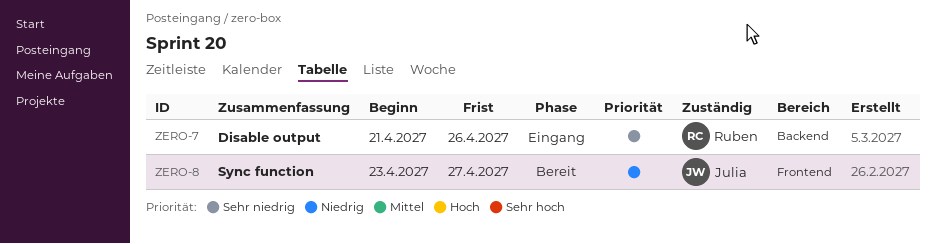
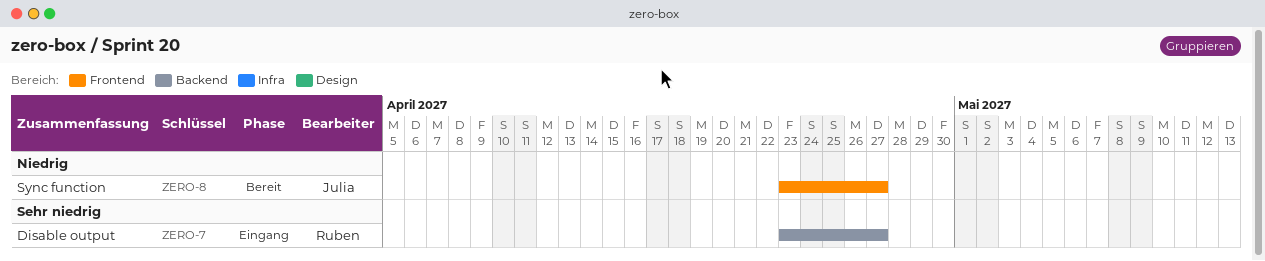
ZERO-7, start: Apr 21 -> Apr 23
ZERO-7, due: Apr 26 -> Apr 27

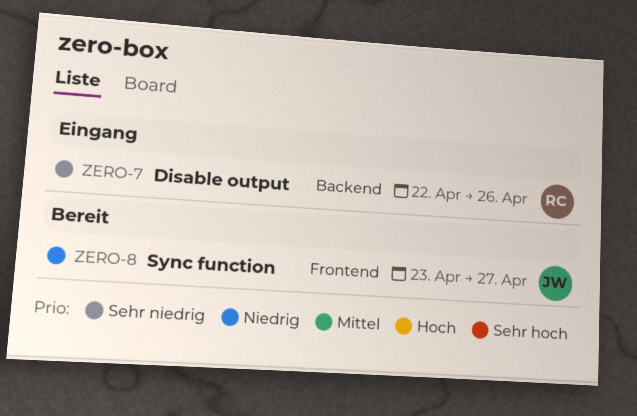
ZERO-7, start: Apr 23 -> Apr 22
ZERO-7, due: Apr 27 -> Apr 26

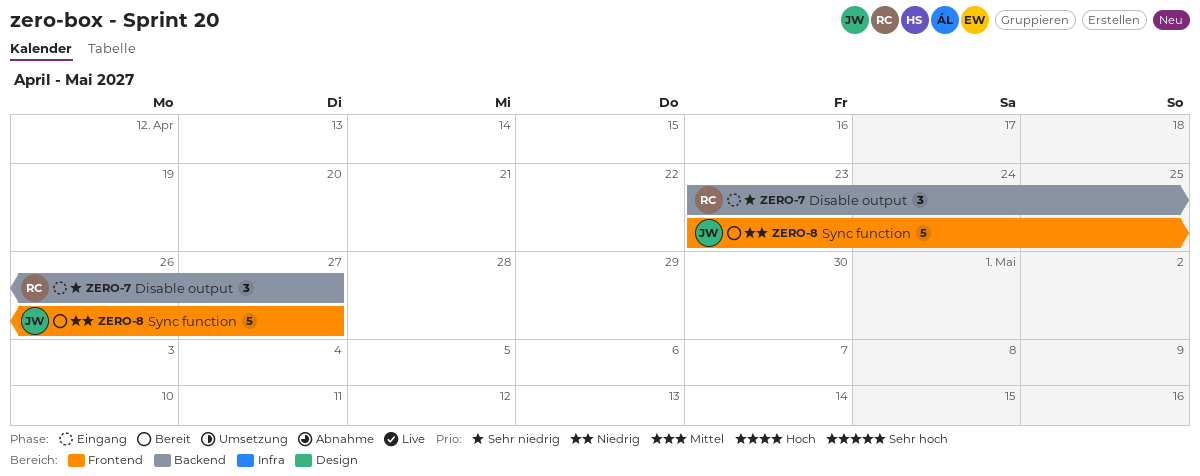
ZERO-7, start: Apr 22 -> Apr 23
ZERO-7, due: Apr 26 -> Apr 27

